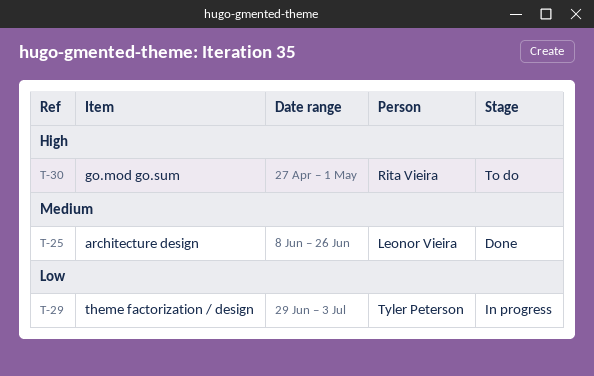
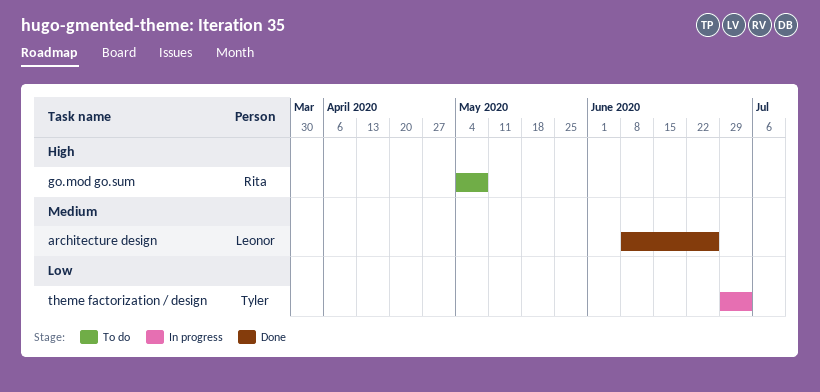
go.mod go.sum, start: Apr 27 -> May 4
go.mod go.sum, due: May 1 -> May 8

